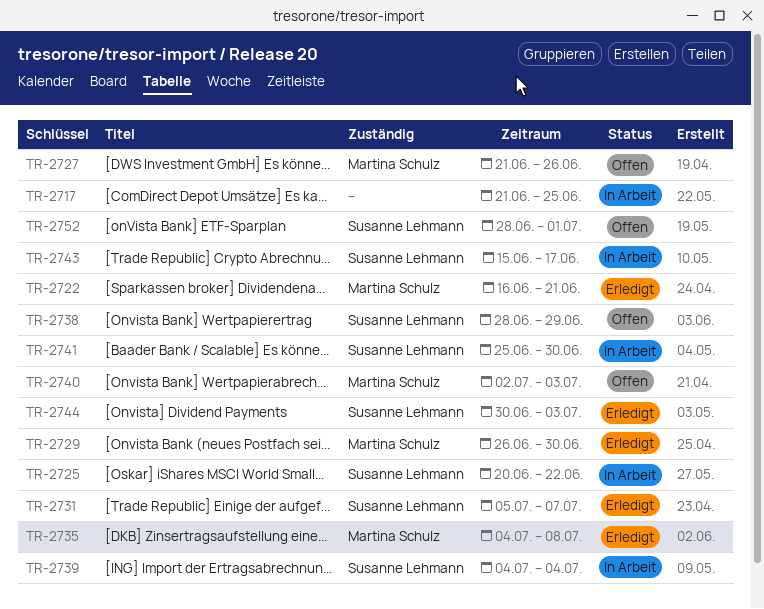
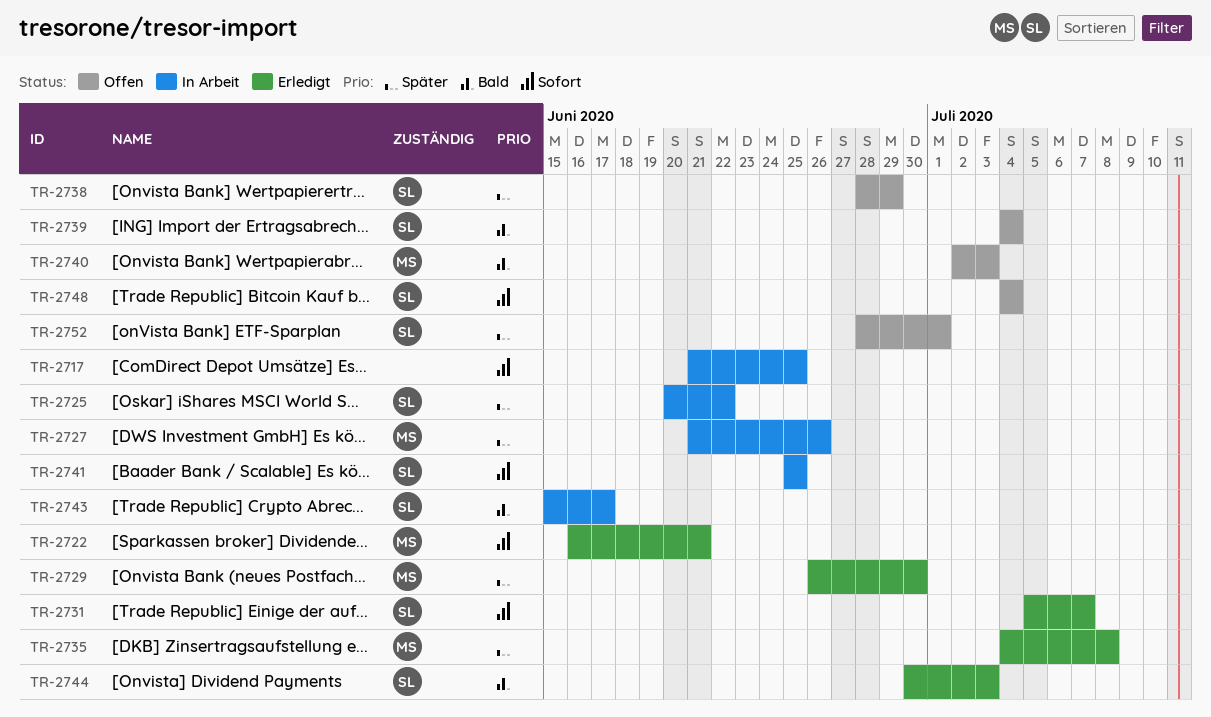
TR-2727, status: Offen -> In Arbeit
TR-2739, status: In Arbeit -> Offen
TR-2741, due: Jun 30 -> Jun 25
TR-2748: none -> present

